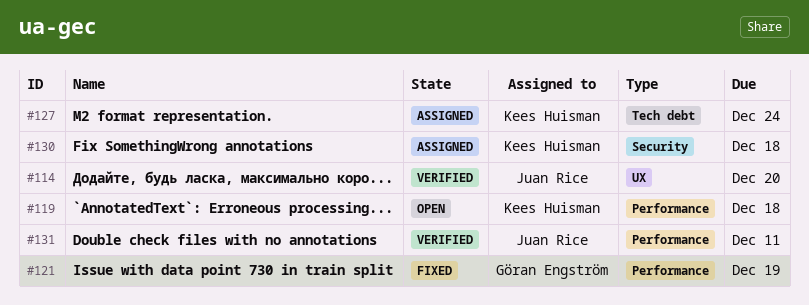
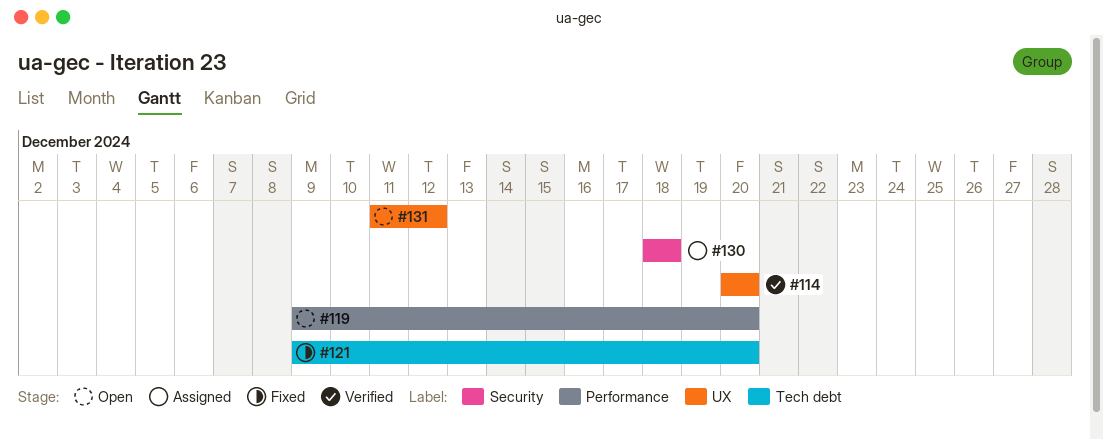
#119, due: Dec 18 -> Dec 20
#121, label: Performance -> Tech debt
#121, due: Dec 19 -> Dec 20
#127: present -> none
#131, status: Verified -> Open
#131, label: Performance -> UX
#131, due: Dec 11 -> Dec 12

